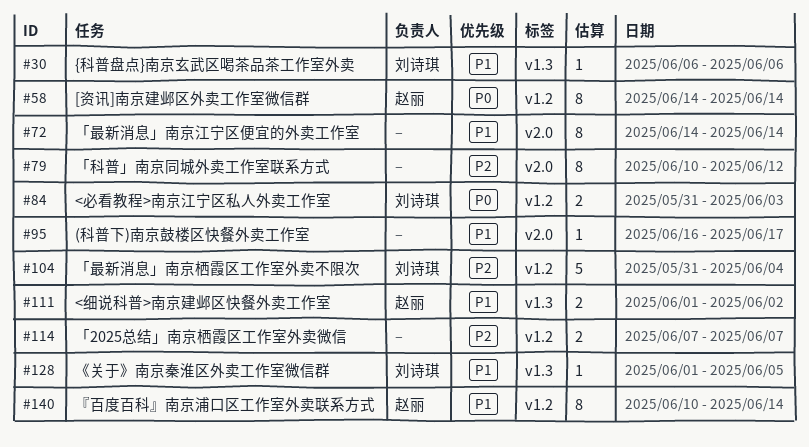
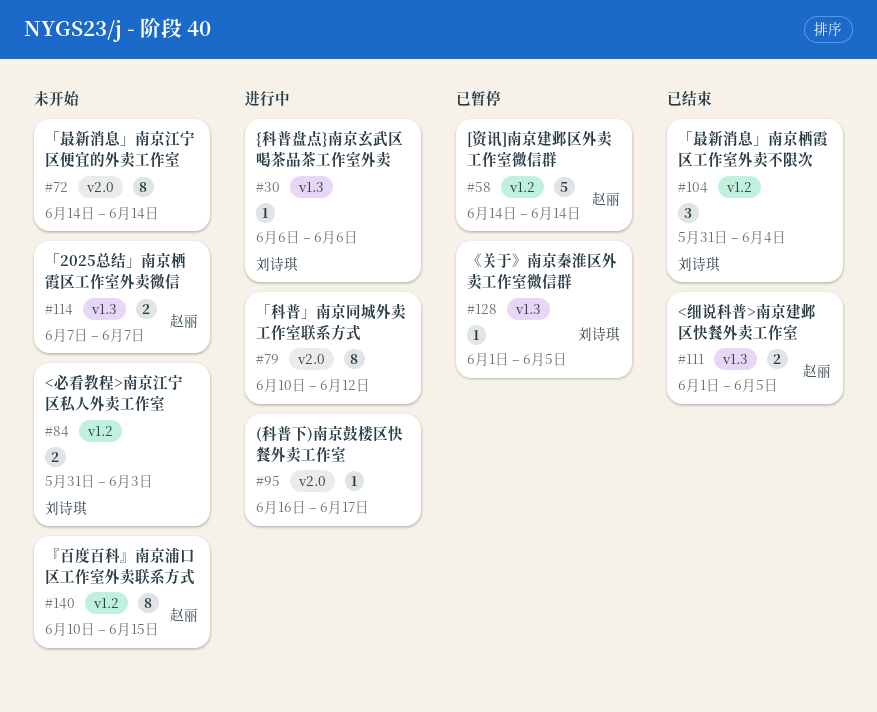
#58, estimate: 8 -> 5
#104, estimate: 5 -> 3
#111, due: Jun 2 -> Jun 5
#114, owner: none -> 赵丽
#114, label: v1.2 -> v1.3
#140, due: Jun 14 -> Jun 15

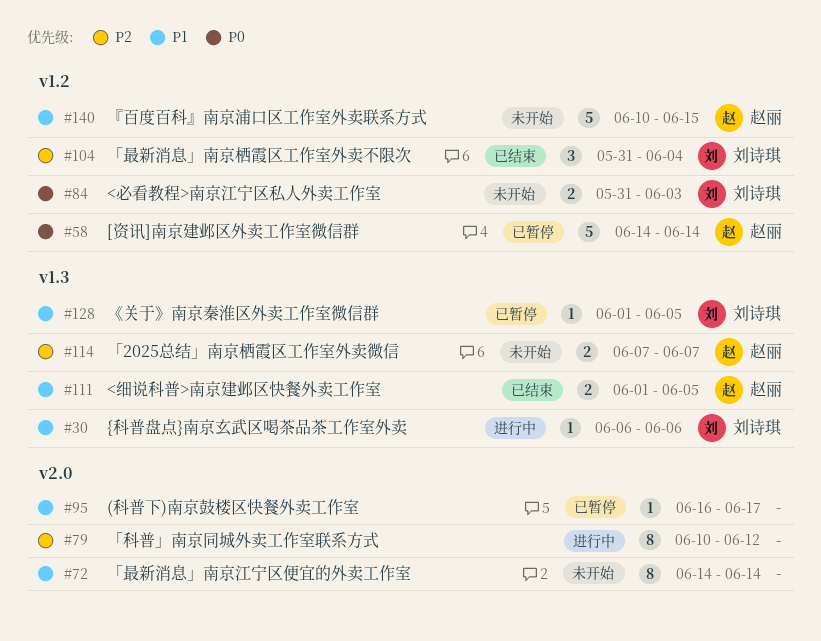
#95, status: 进行中 -> 已暂停
#140, estimate: 8 -> 5

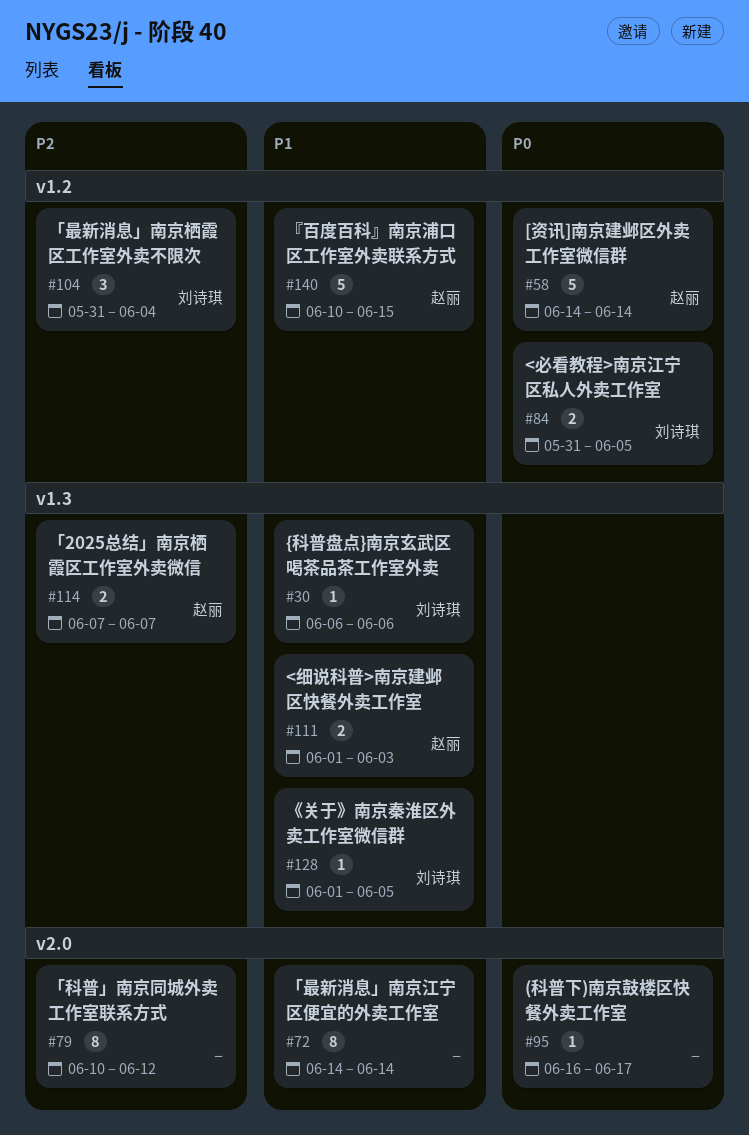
#84, due: Jun 3 -> Jun 5
#95, priority: P1 -> P0
#111, due: Jun 5 -> Jun 3

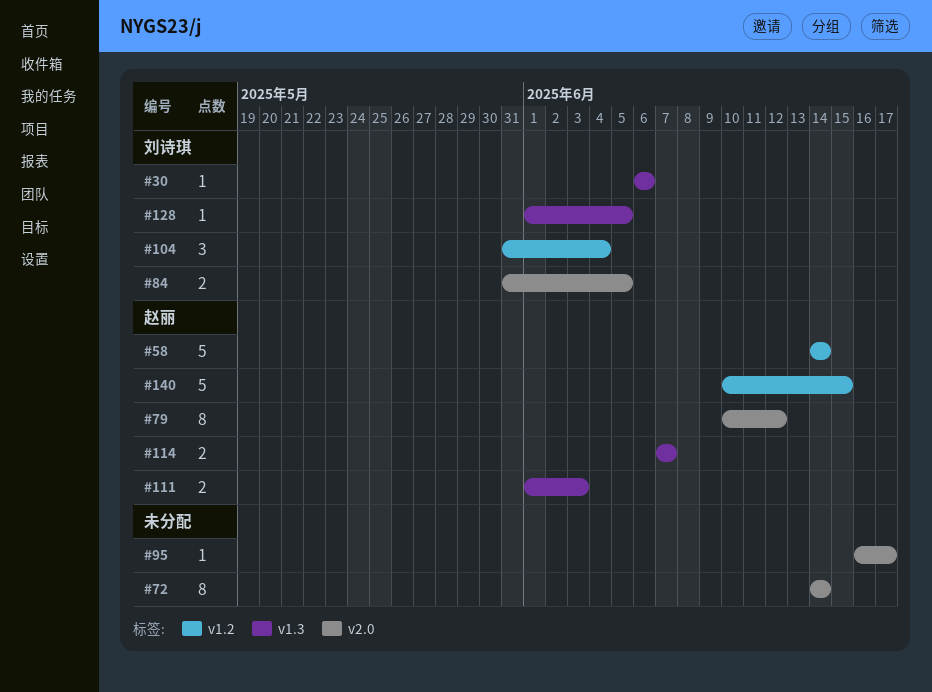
#79, owner: none -> 赵丽
#84, label: v1.2 -> v2.0

